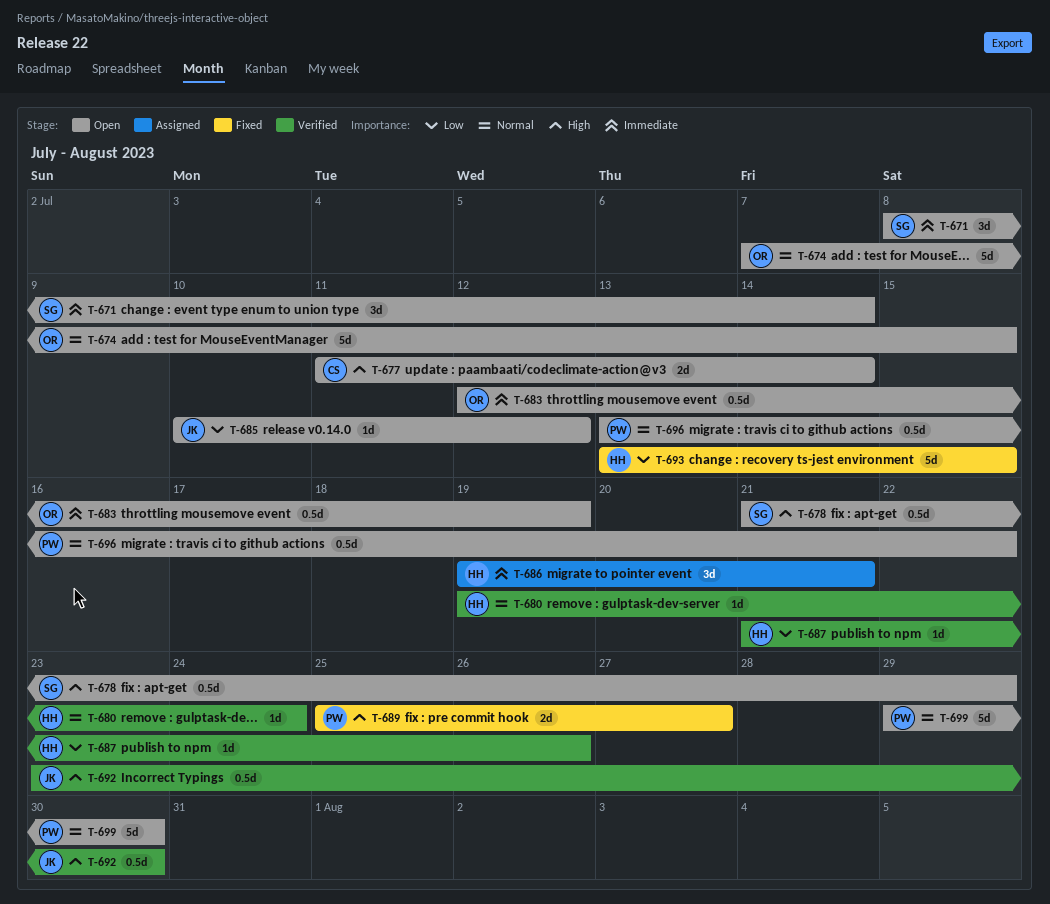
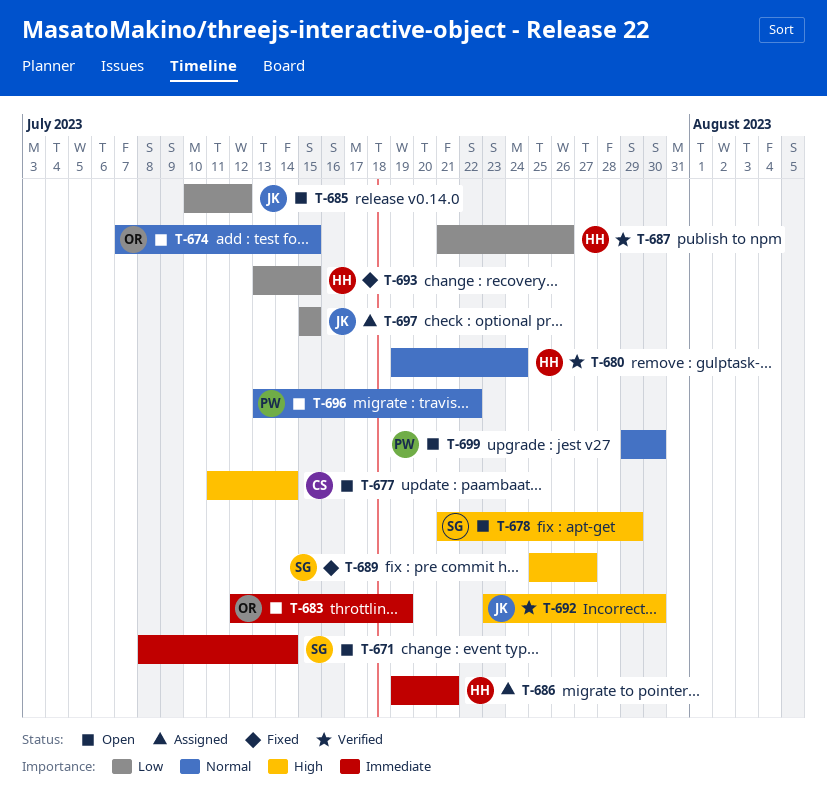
T-689, owner: PW -> SG
T-697: none -> present

